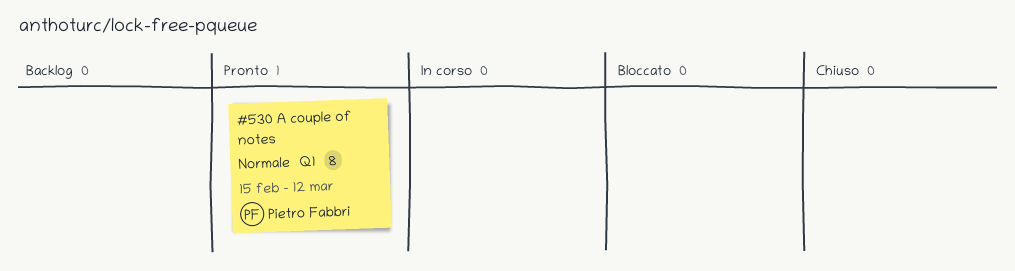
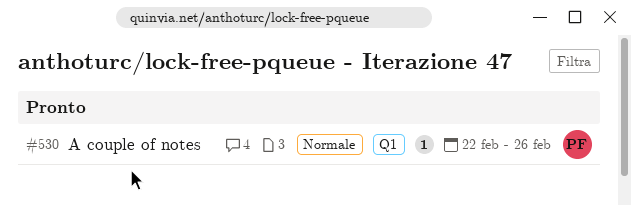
#530, estimate: 8 -> 1
#530, start: Feb 15 -> Feb 22
#530, due: Mar 12 -> Feb 26

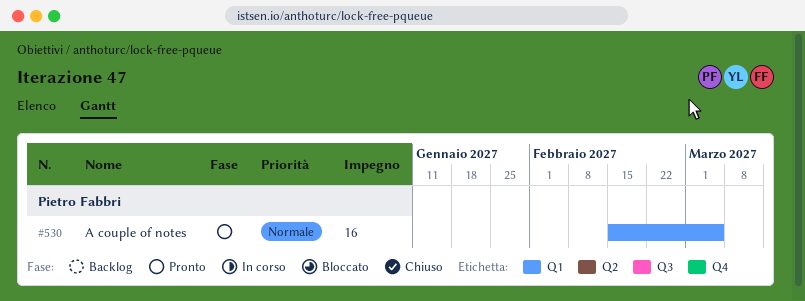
#530, estimate: 1 -> 16
#530, start: Feb 22 -> Feb 15
#530, due: Feb 26 -> Mar 5

